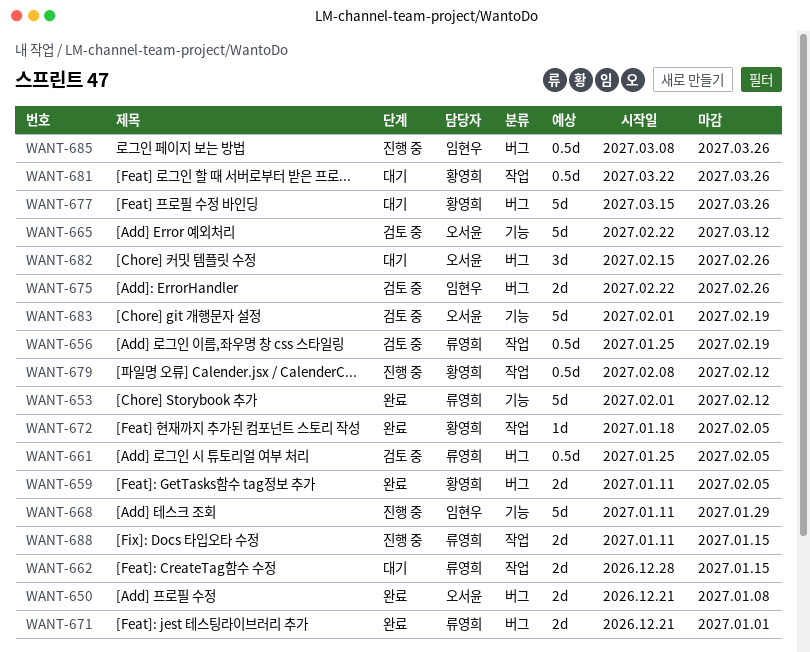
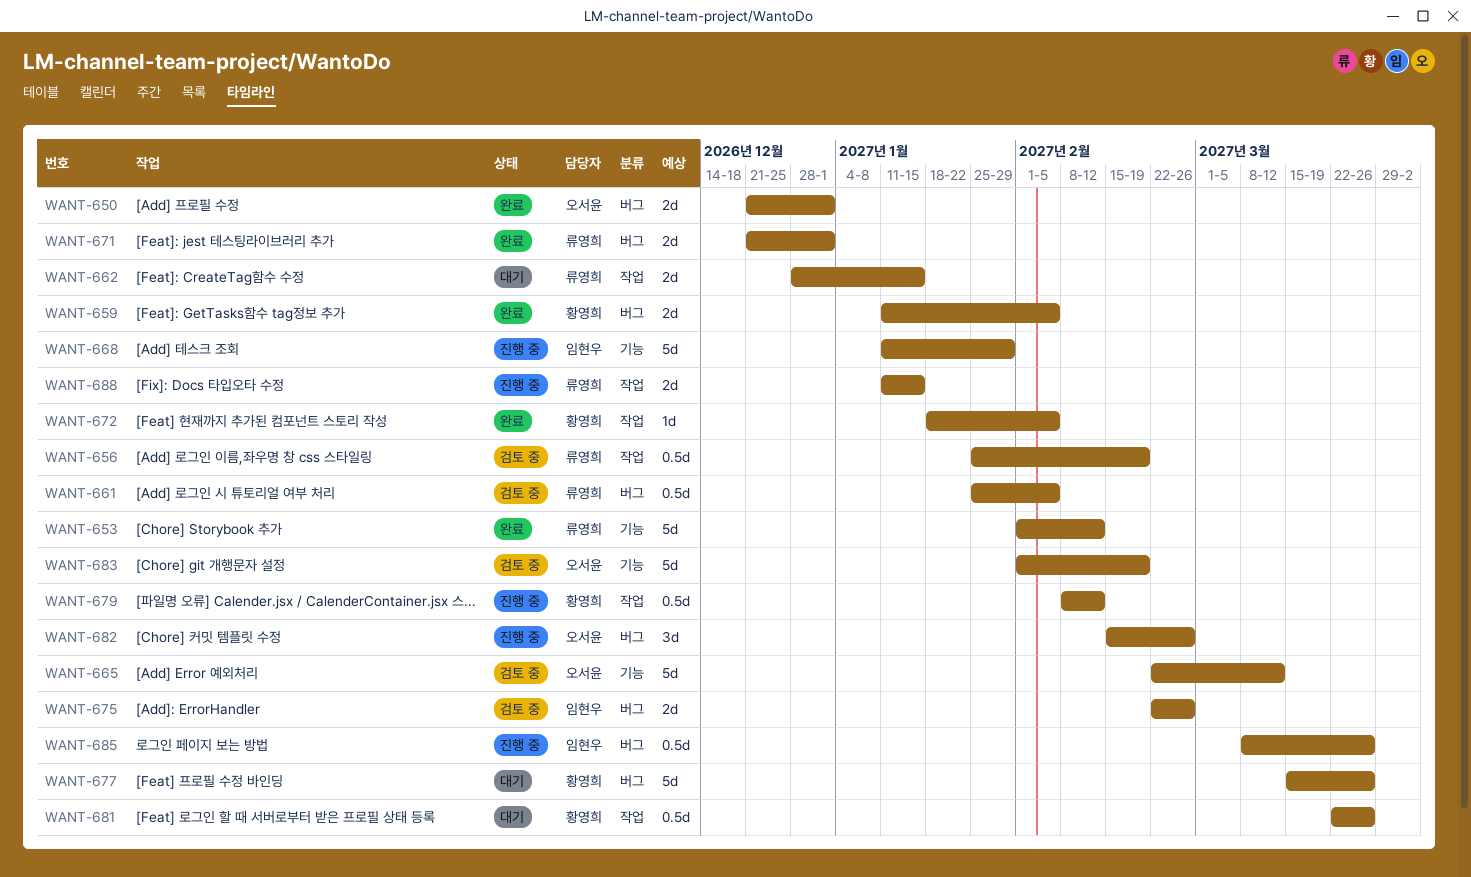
WANT-650, due: Jan 8 -> Jan 1
WANT-682, status: 대기 -> 진행 중

